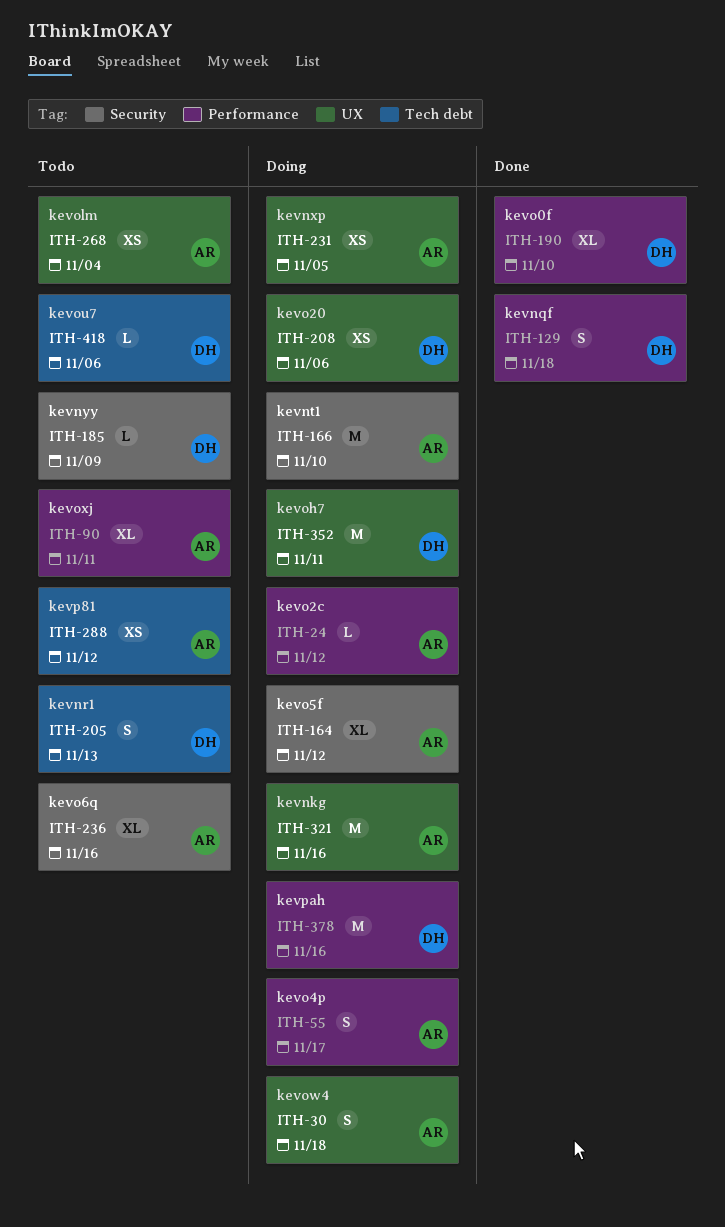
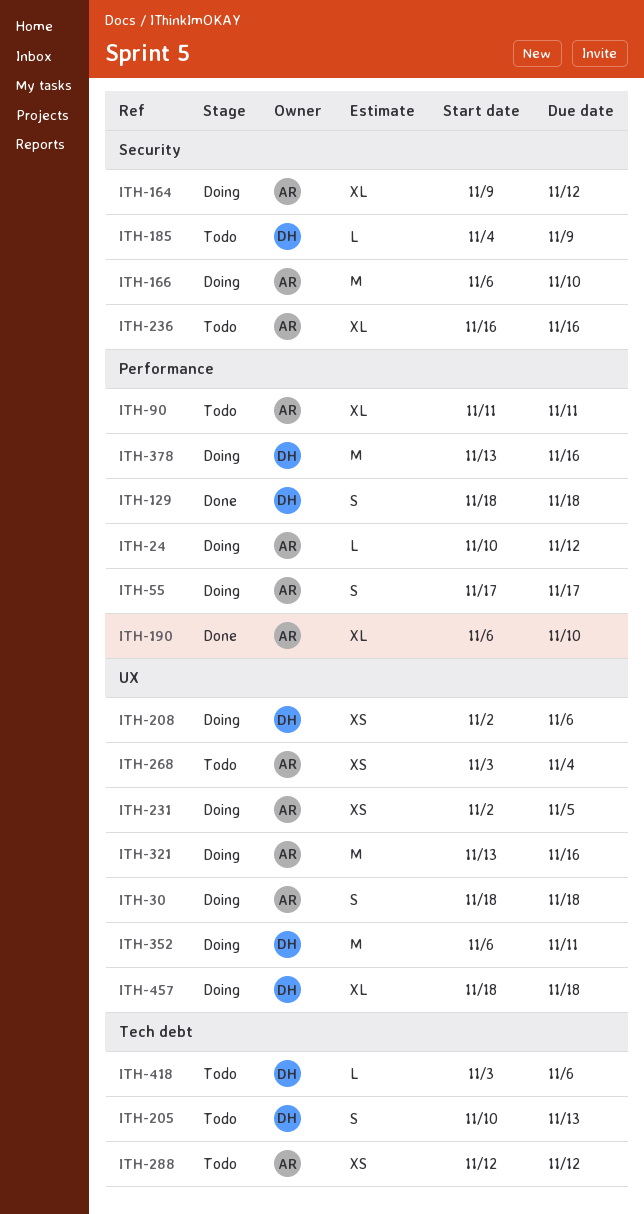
ITH-190, owner: DH -> AR
ITH-457: none -> present

